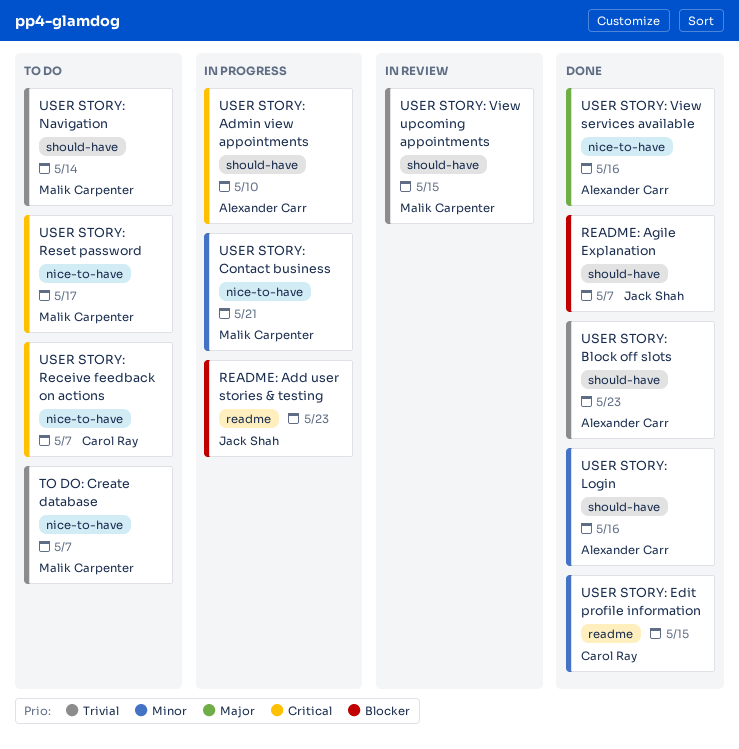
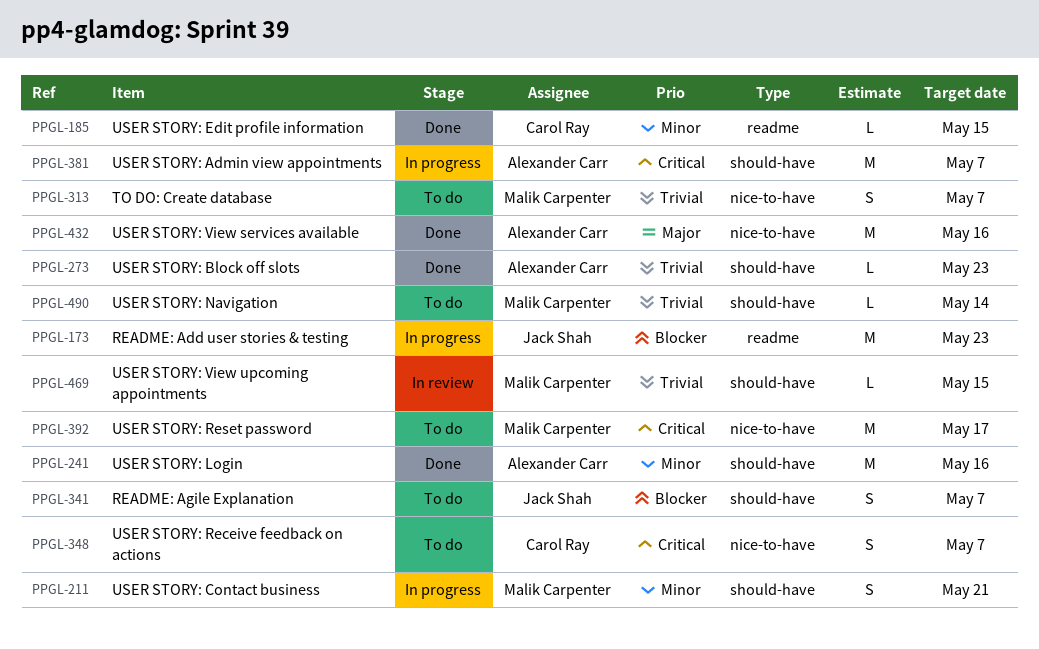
README: Agile Explanation, status: Done -> To do
USER STORY: Admin view appointments, due: May 10 -> May 7
USER STORY: Contact business, label: nice-to-have -> should-have

